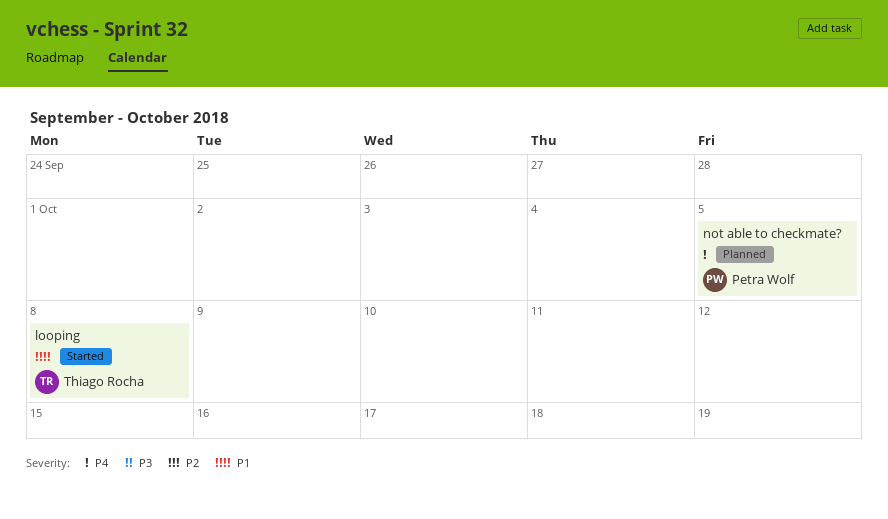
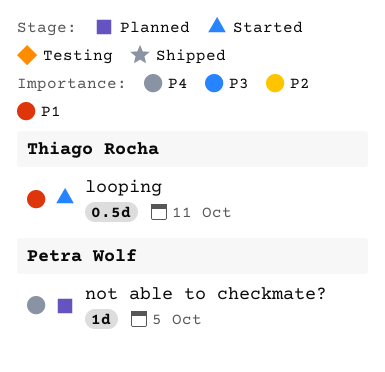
looping, due: Oct 8 -> Oct 11

